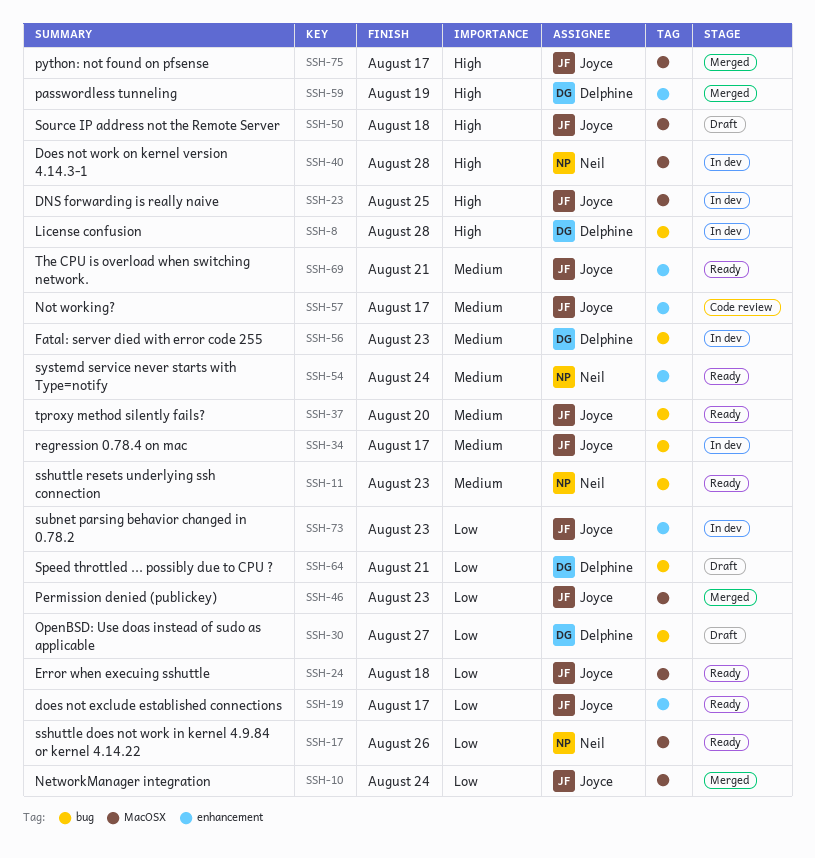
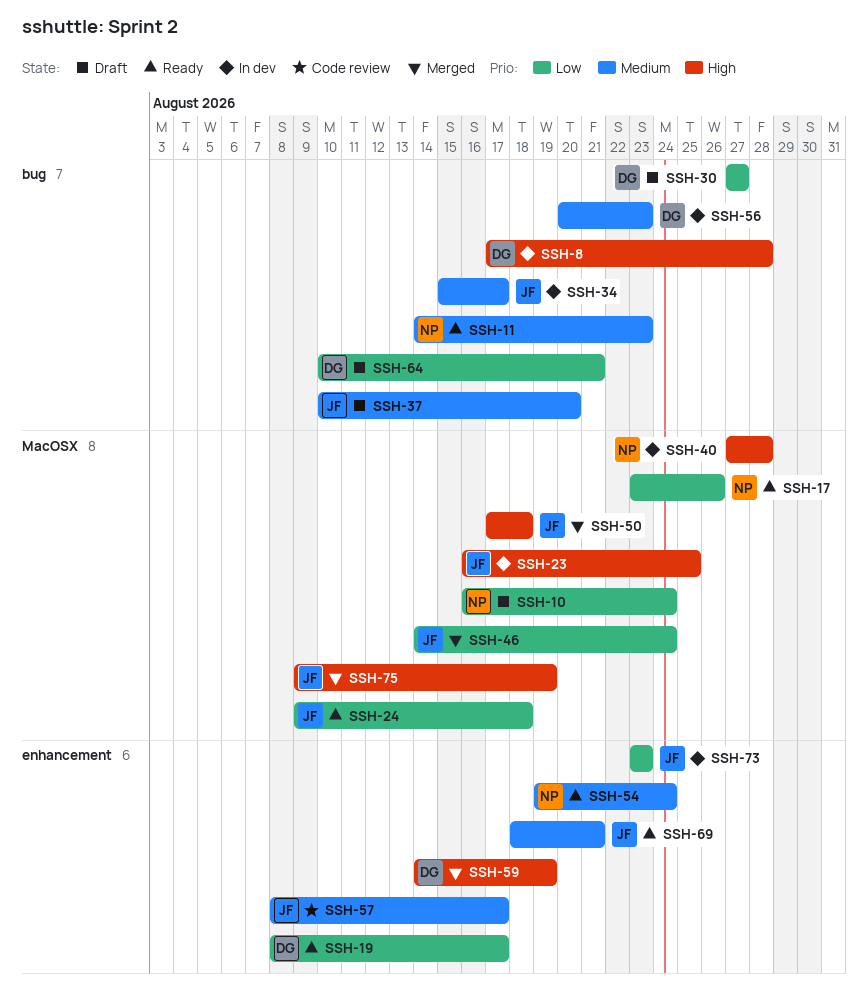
SSH-10, status: Merged -> Draft
SSH-10, owner: Joyce -> Neil
SSH-19, owner: Joyce -> Delphine
SSH-37, status: Ready -> Draft
SSH-46, due: Aug 23 -> Aug 24
SSH-50, status: Draft -> Merged
SSH-75, due: Aug 17 -> Aug 19

